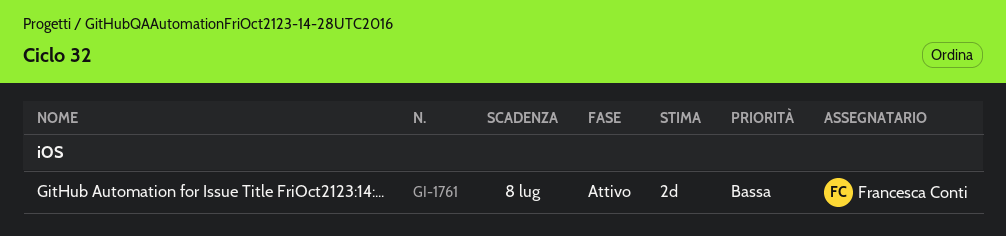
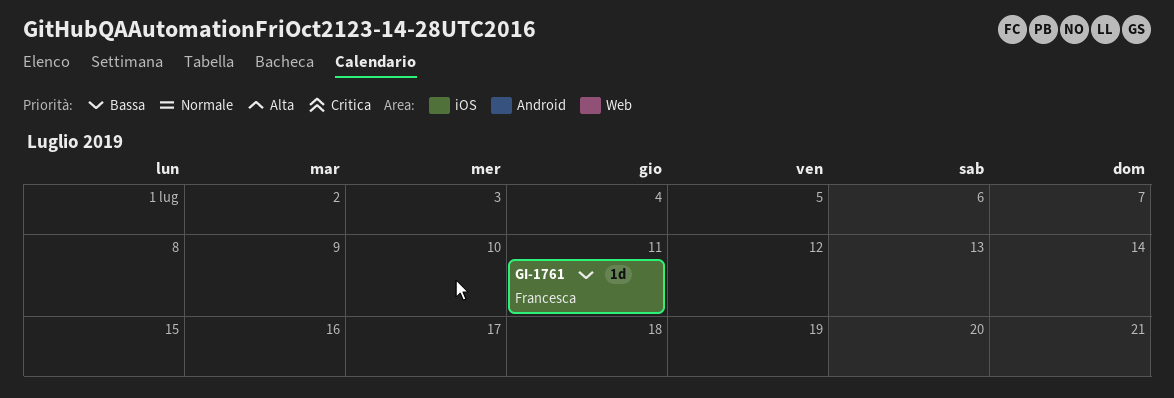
GI-1761, estimate: 2d -> 1d
GI-1761, due: Jul 8 -> Jul 11

